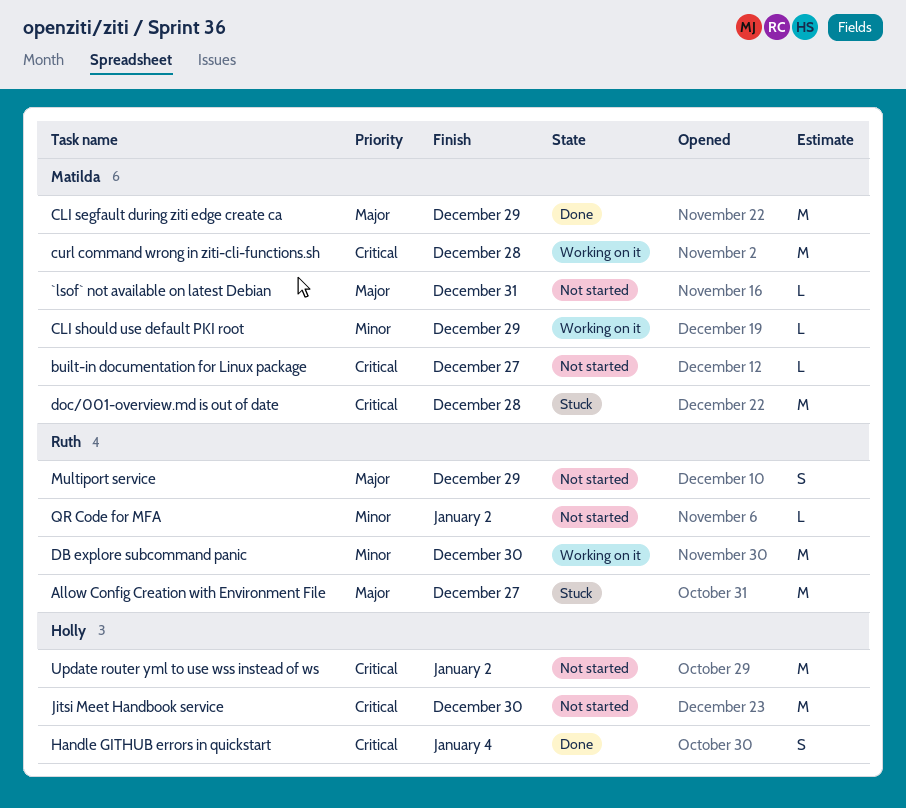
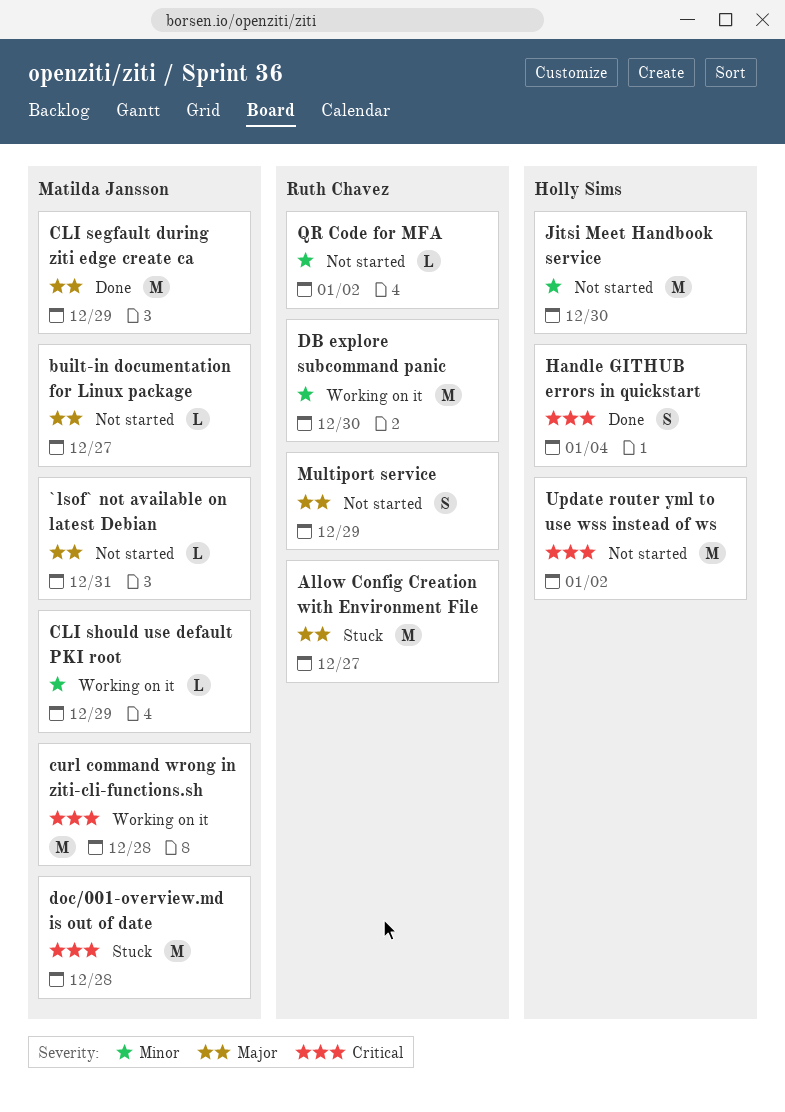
built-in documentation for Linux package, priority: Critical -> Major
Jitsi Meet Handbook service, priority: Critical -> Minor

